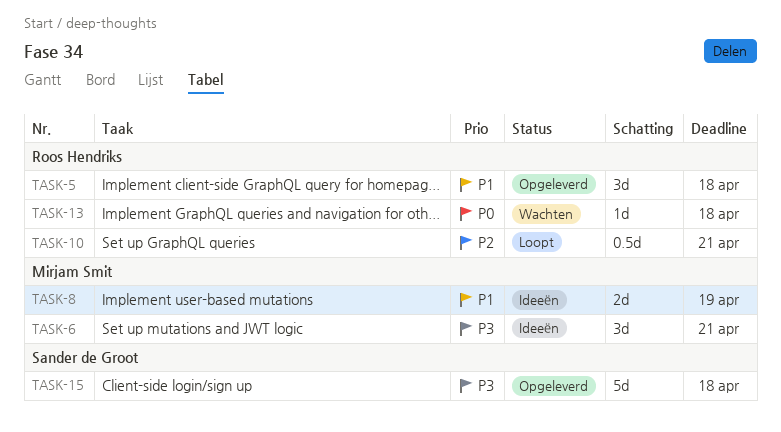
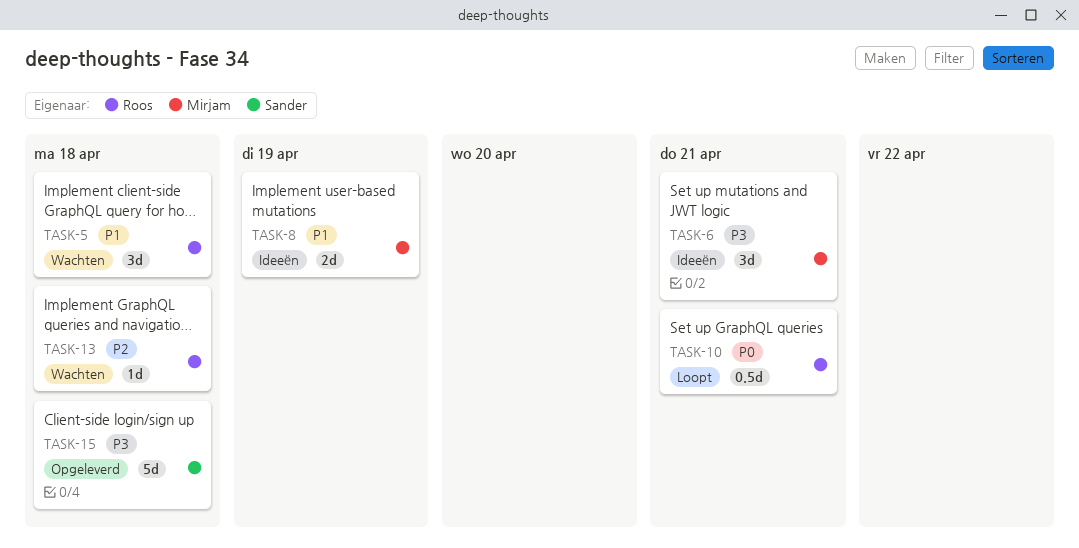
TASK-5, status: Opgeleverd -> Wachten
TASK-10, priority: P2 -> P0
TASK-13, priority: P0 -> P2

